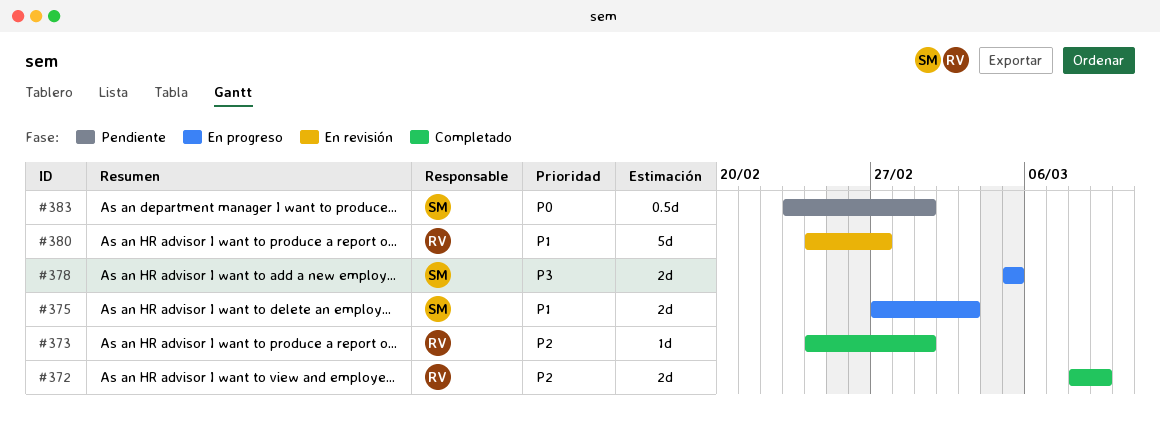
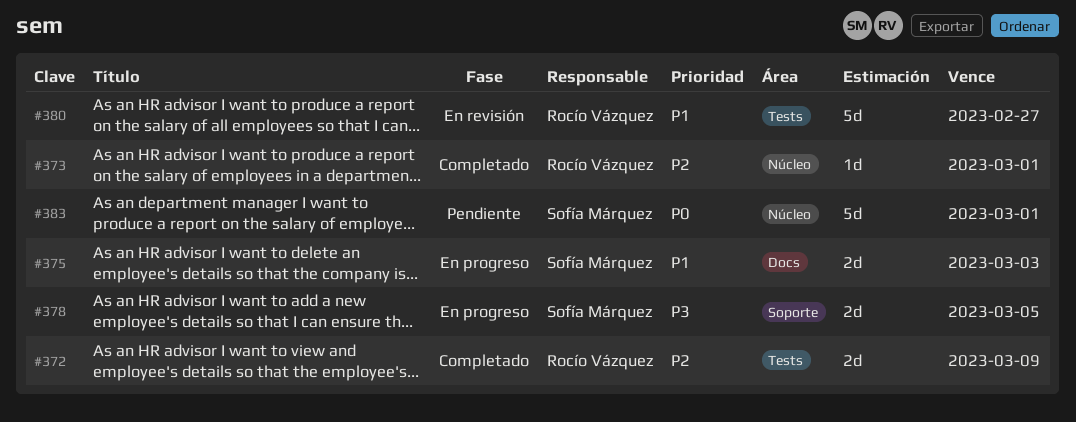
#383, estimate: 0.5d -> 5d

